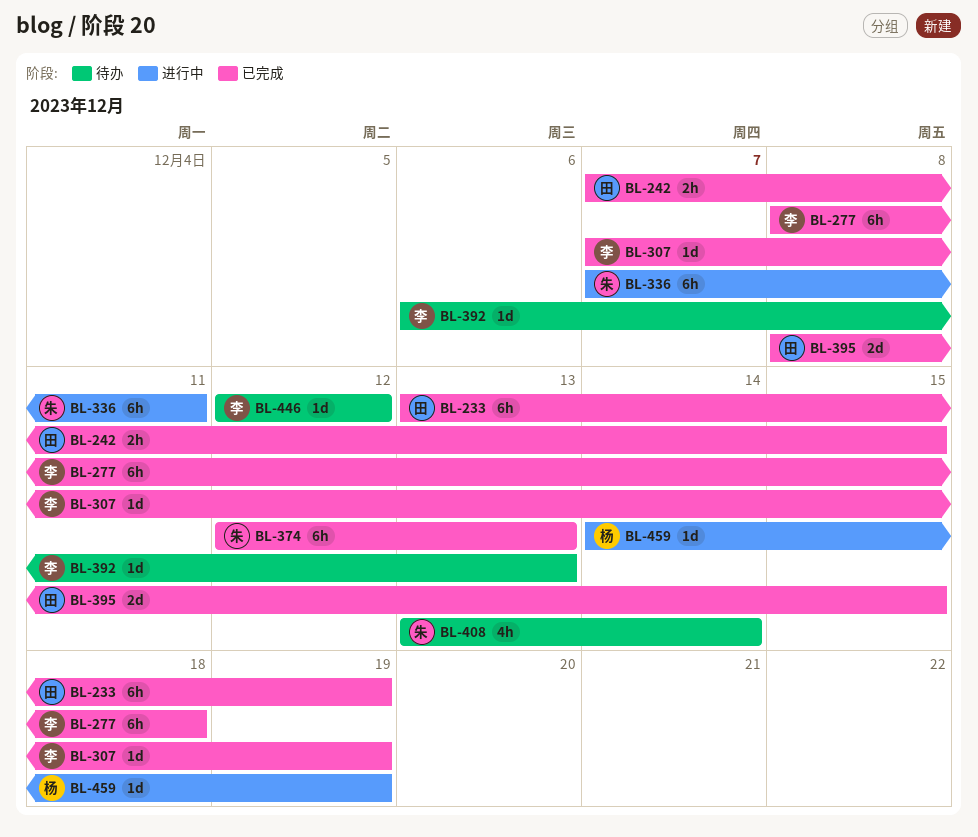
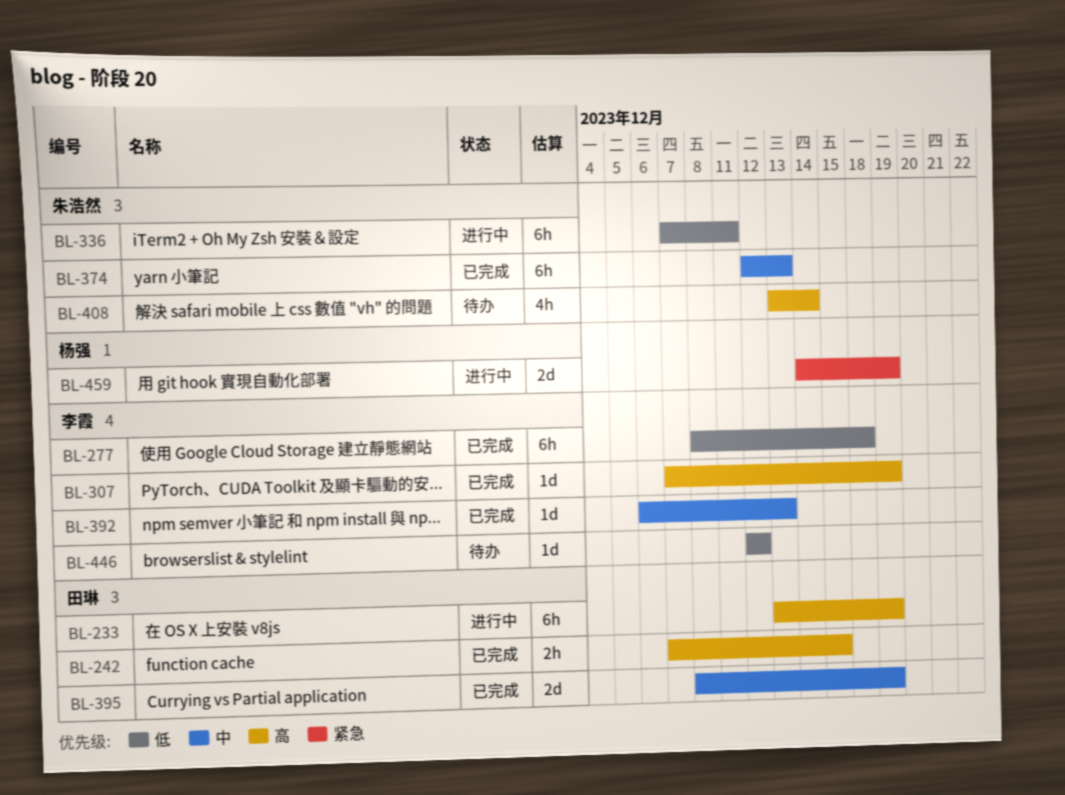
BL-233, status: 已完成 -> 进行中
BL-392, status: 待办 -> 已完成
BL-395, due: Dec 15 -> Dec 19
BL-459, estimate: 1d -> 2d

